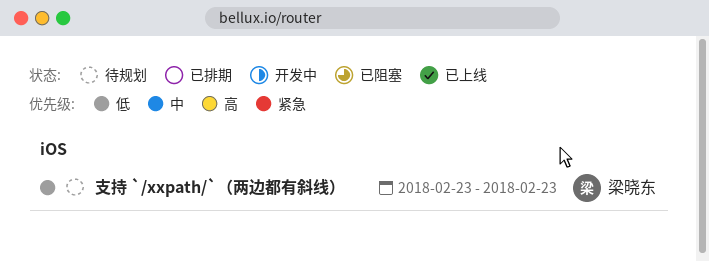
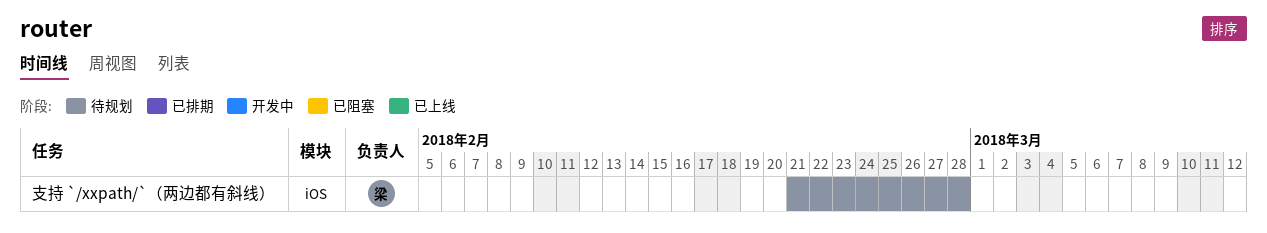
支持 `/xxpath/`（两边都有斜线）, start: Feb 23 -> Feb 21
支持 `/xxpath/`（两边都有斜线）, due: Feb 23 -> Feb 28

